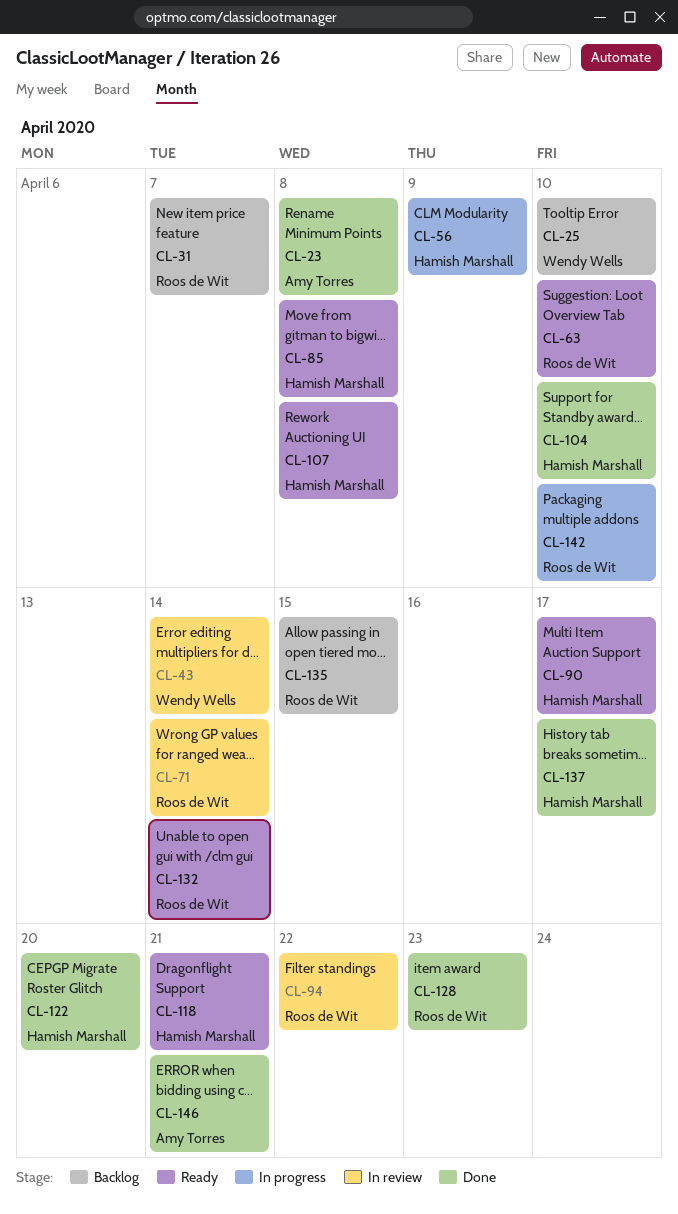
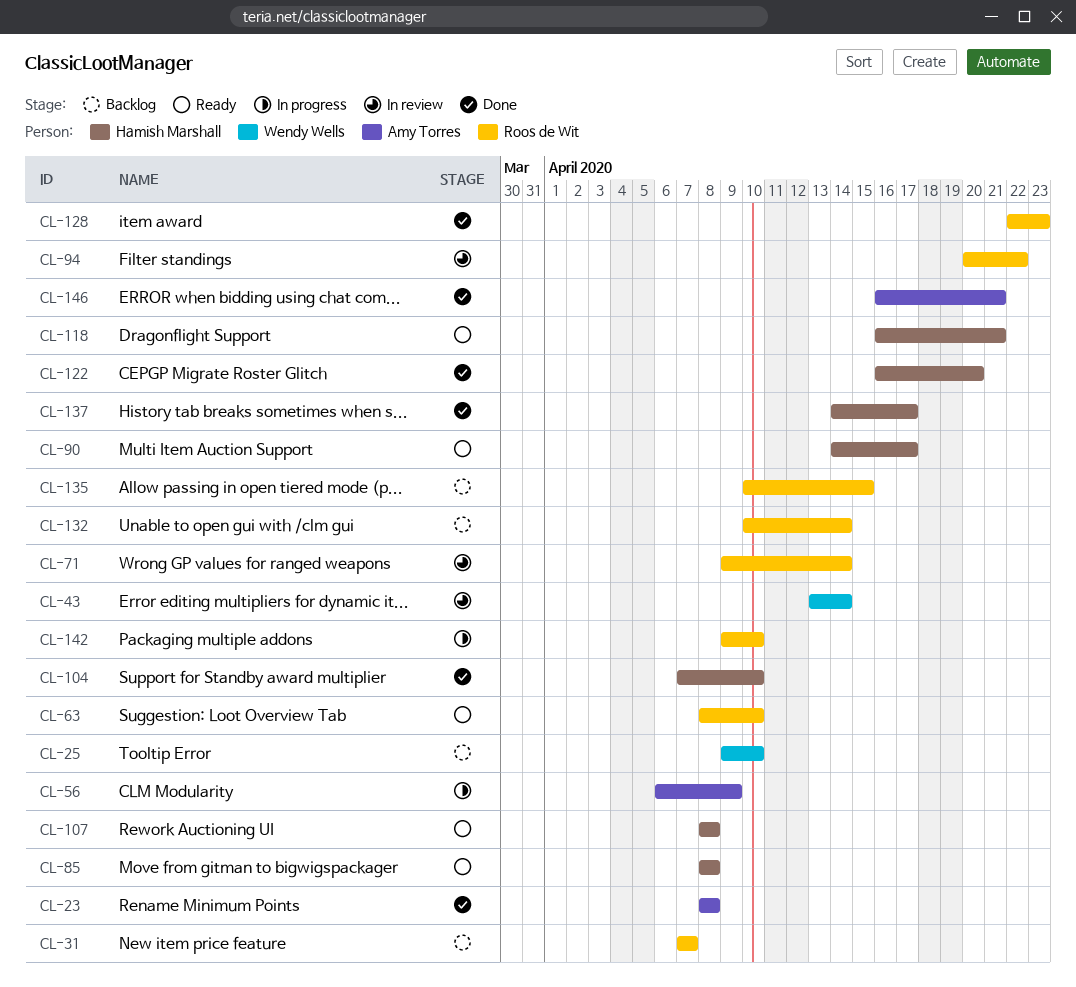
CL-56, owner: Hamish Marshall -> Amy Torres
CL-132, status: Ready -> Backlog

